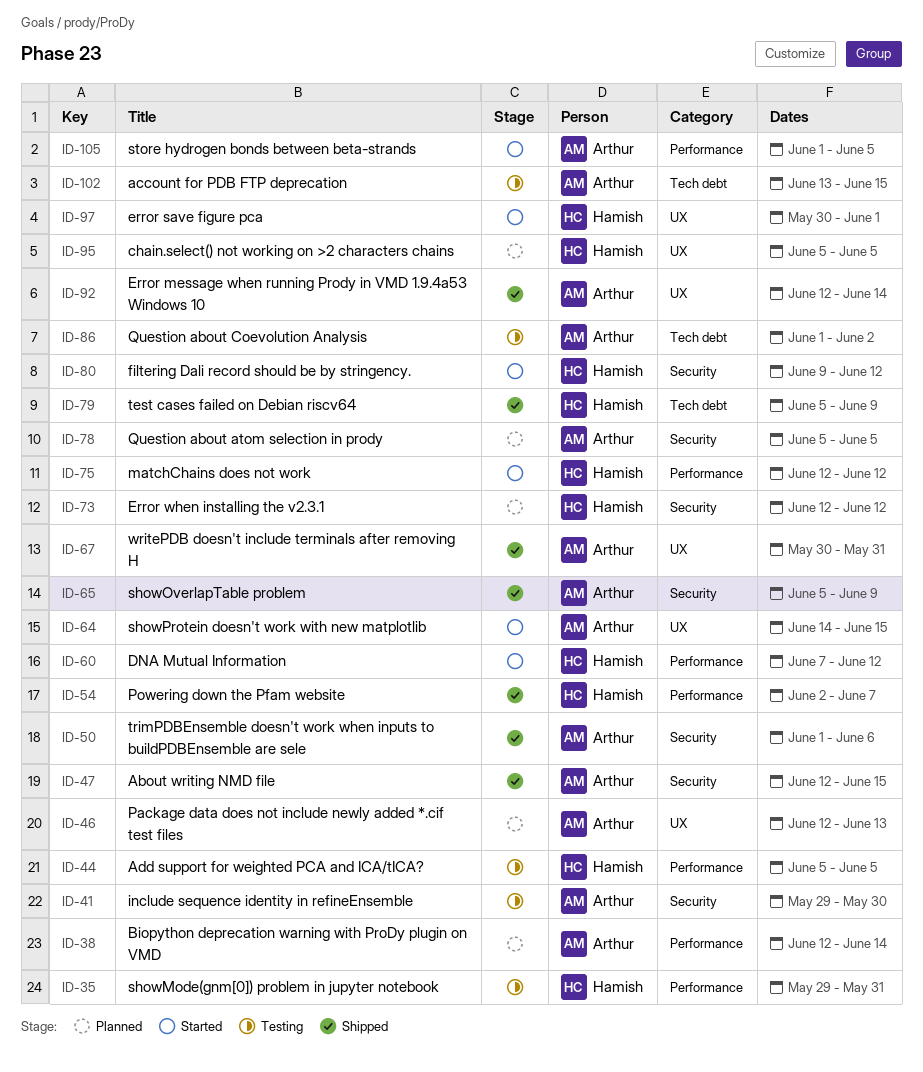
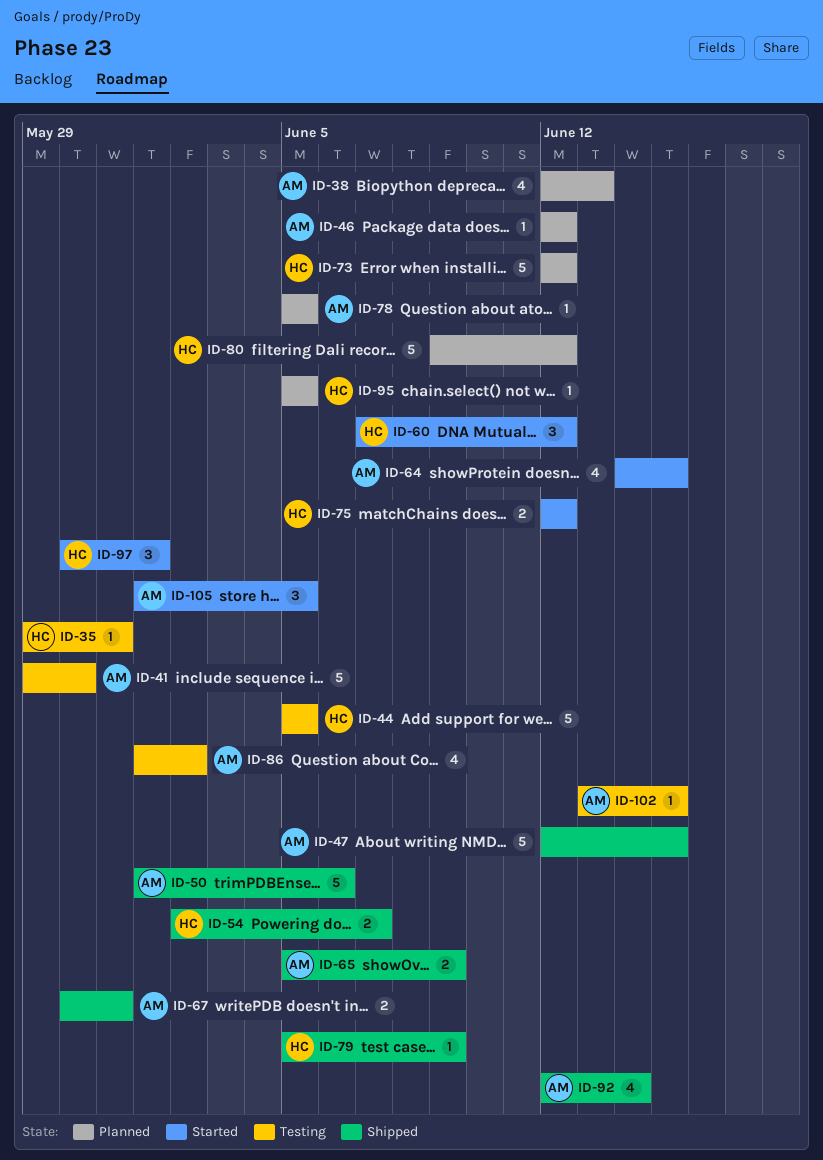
ID-38, due: Jun 14 -> Jun 13
ID-46, due: Jun 13 -> Jun 12
ID-80, status: Started -> Planned

